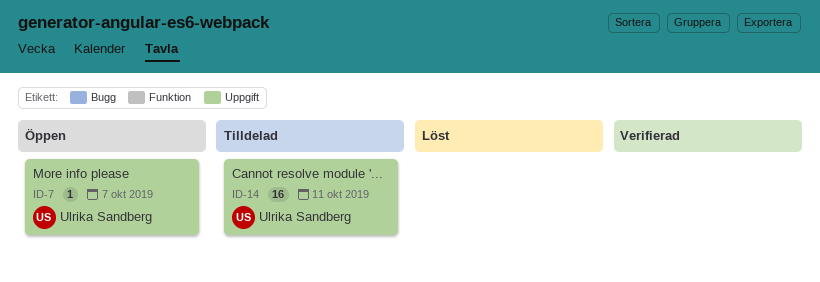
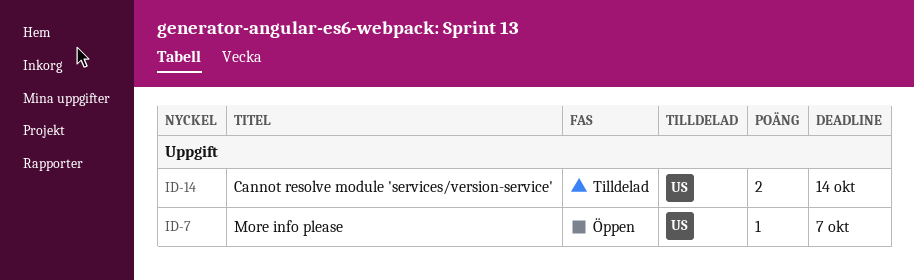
ID-14, estimate: 16 -> 2
ID-14, due: Oct 11 -> Oct 14

